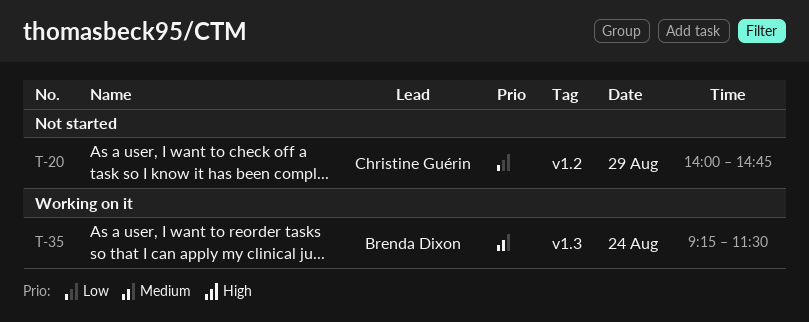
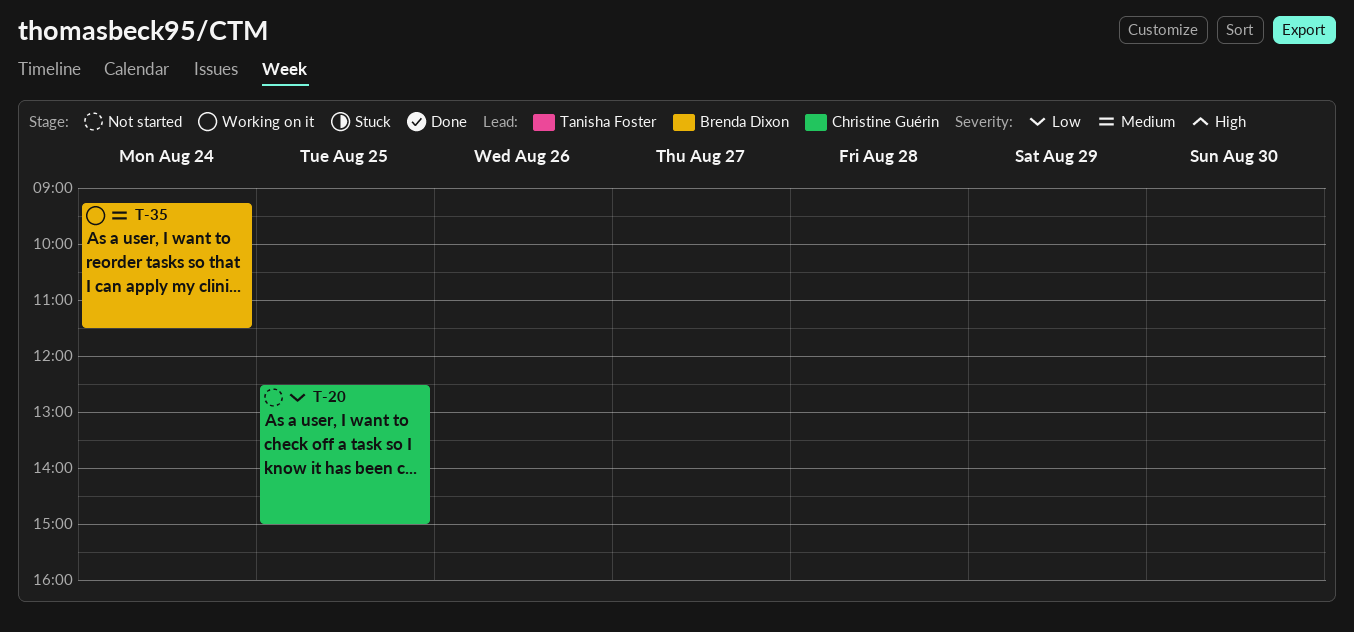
T-20, day: Aug 29 -> Aug 25
T-20, begins: 14:00 -> 12:30
T-20, ends: 14:45 -> 15:00

